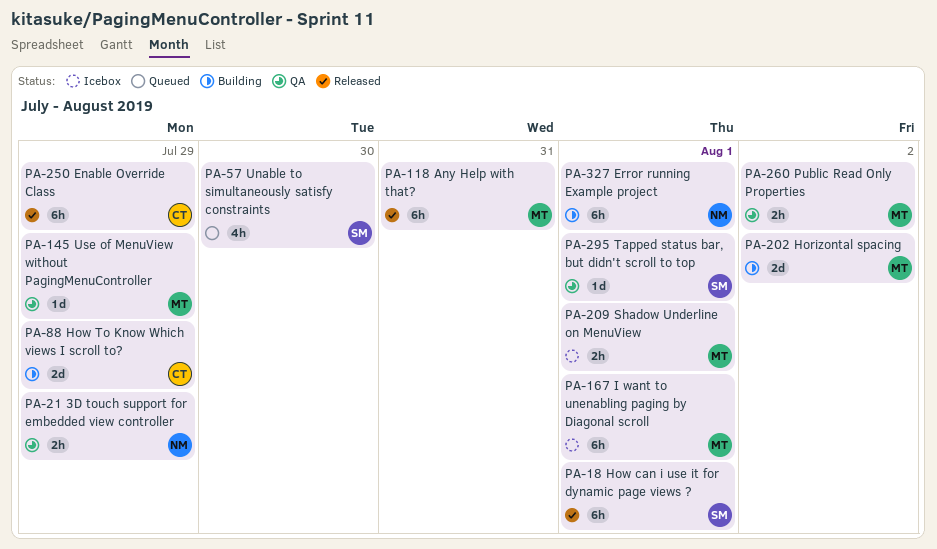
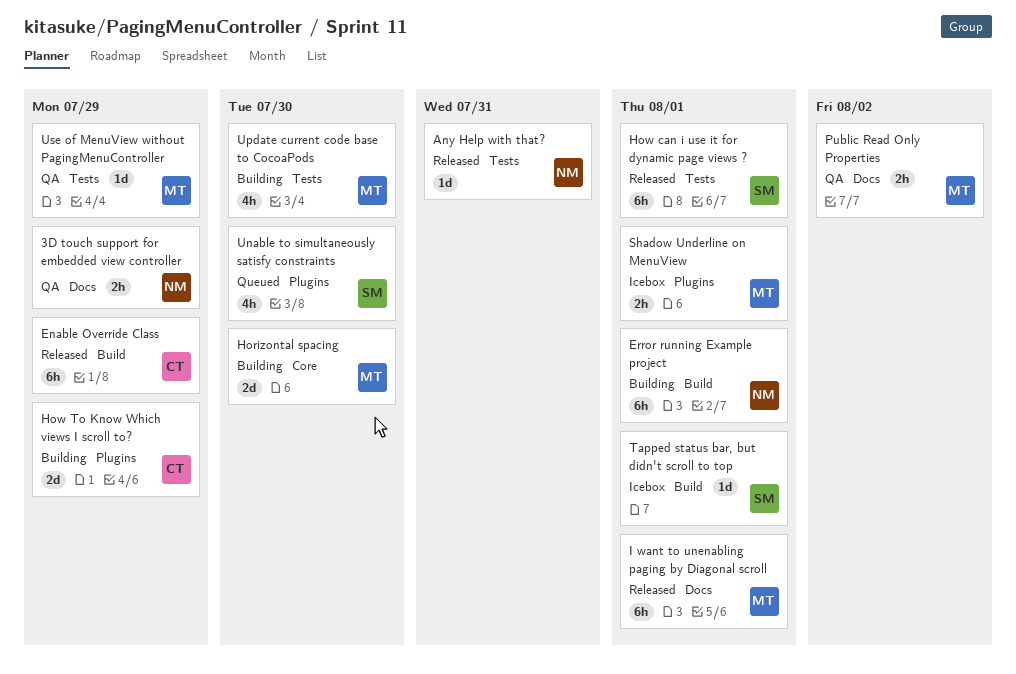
Any Help with that?, owner: MT -> NM
Any Help with that?, estimate: 6h -> 1d
Horizontal spacing, due: Aug 2 -> Jul 30
I want to unenabling paging by Diagonal scroll, status: Icebox -> Released
Tapped status bar, but didn't scroll to top, status: QA -> Icebox
Update current code base to CocoaPods: none -> present

